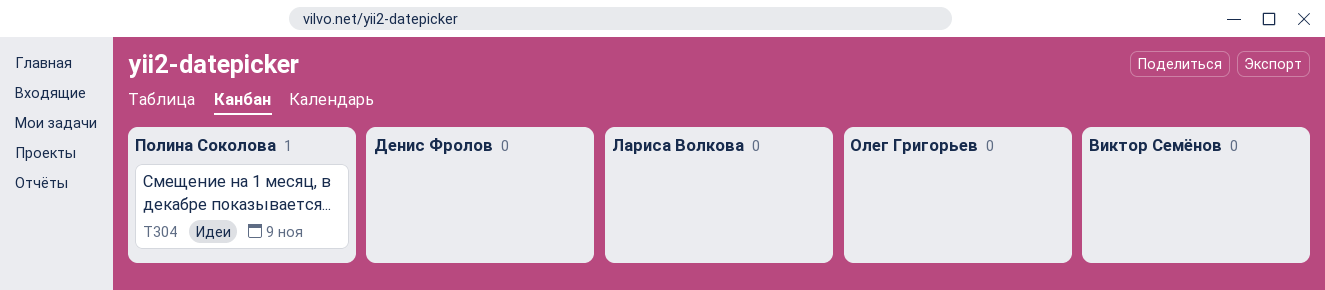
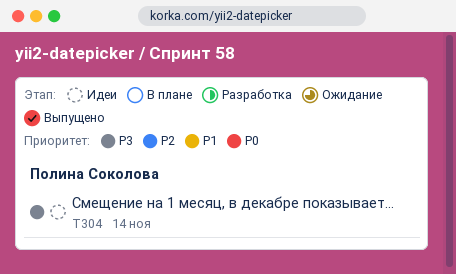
T304, due: Nov 9 -> Nov 14

